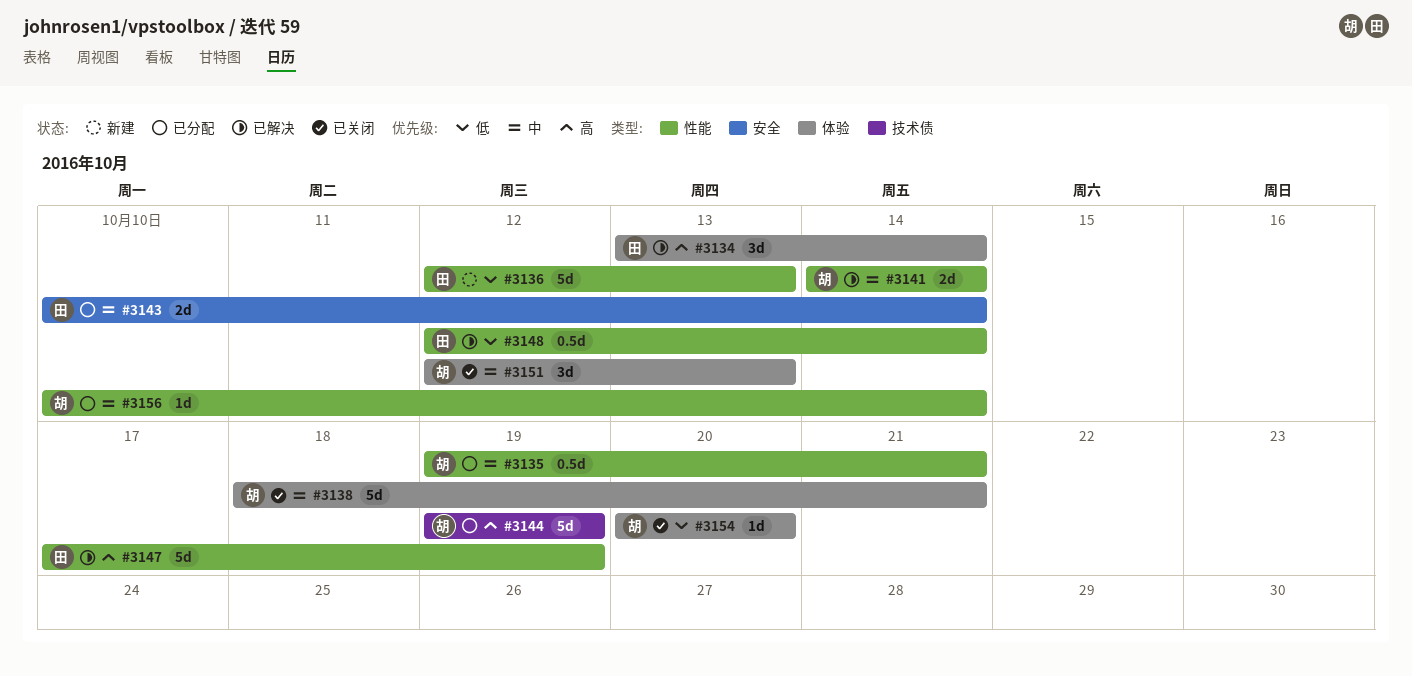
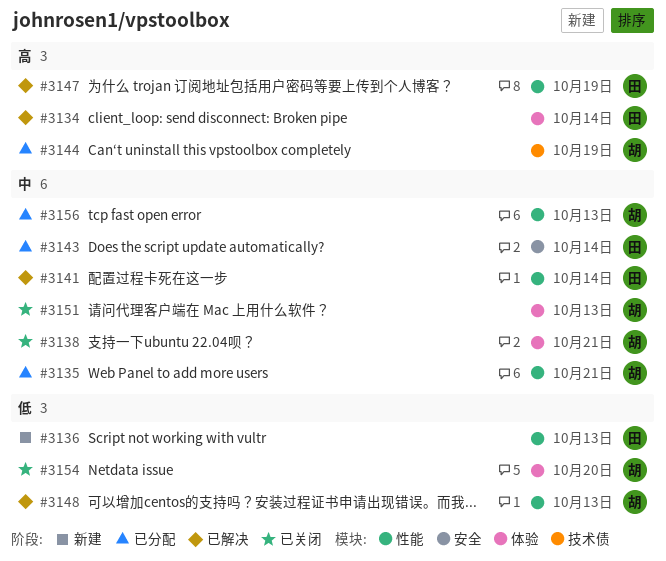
#3141, owner: 胡 -> 田
#3148, owner: 田 -> 胡
#3148, due: Oct 14 -> Oct 13
#3156, due: Oct 14 -> Oct 13

